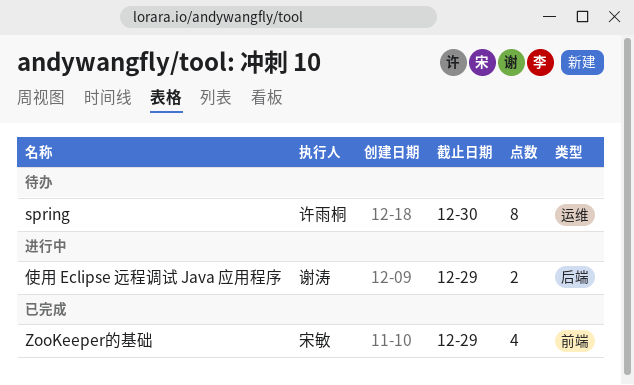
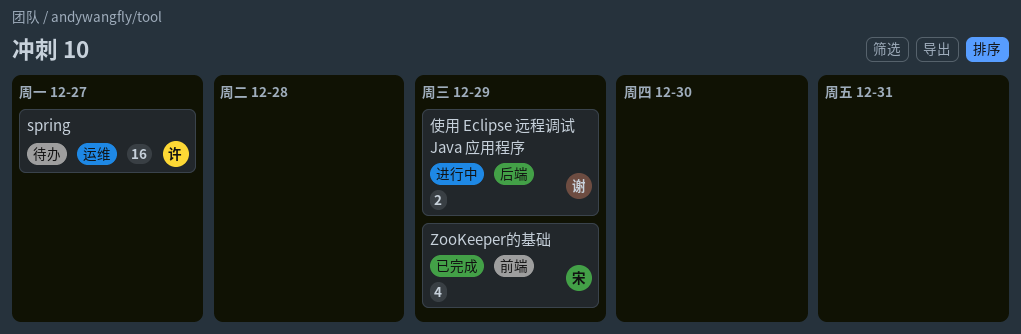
spring, estimate: 8 -> 16
spring, due: Dec 30 -> Dec 27

